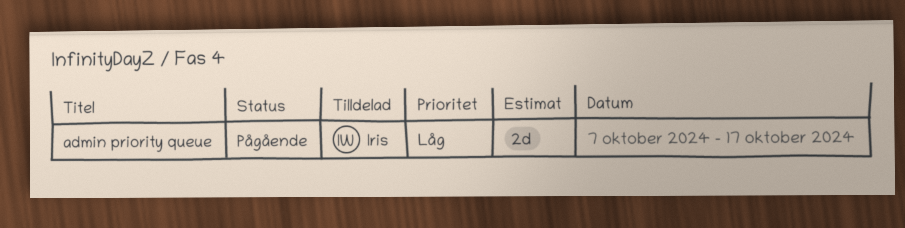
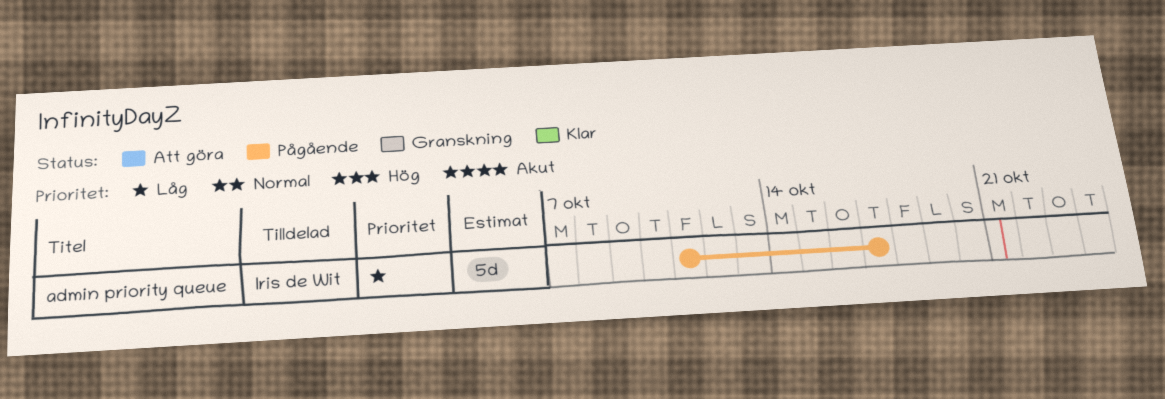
admin priority queue, estimate: 2d -> 5d
admin priority queue, start: Oct 7 -> Oct 11

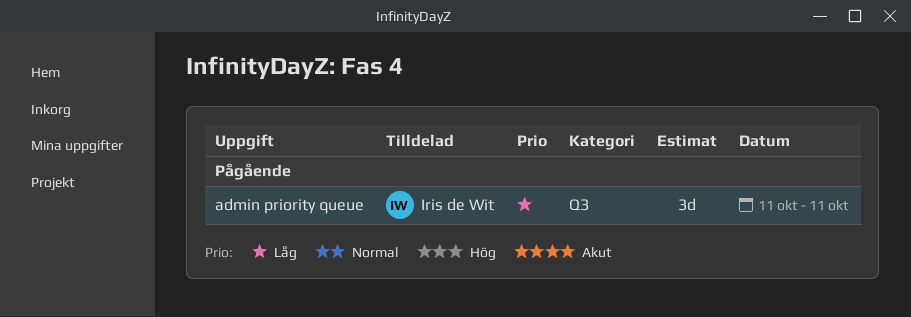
admin priority queue, estimate: 5d -> 3d
admin priority queue, due: Oct 17 -> Oct 11

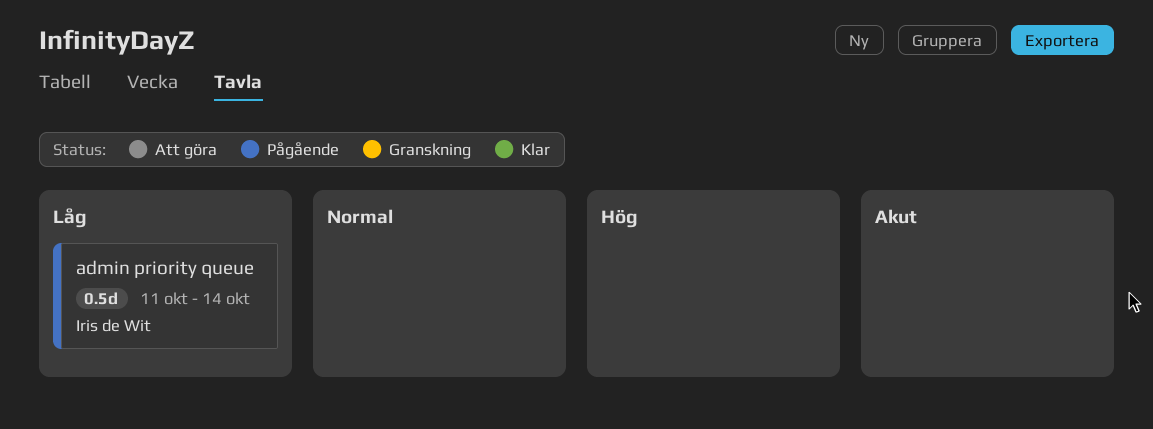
admin priority queue, estimate: 3d -> 0.5d
admin priority queue, due: Oct 11 -> Oct 14

